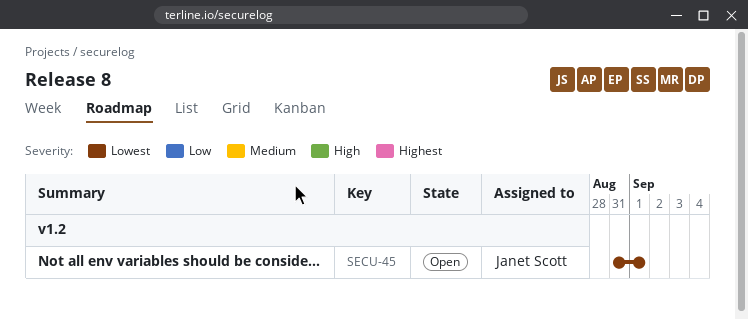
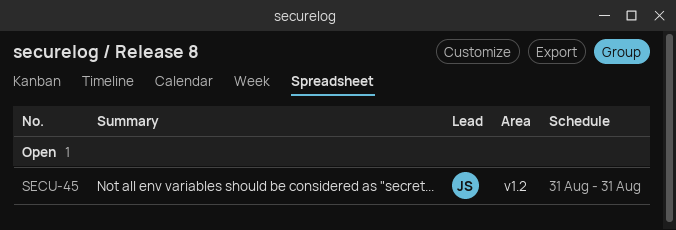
SECU-45, due: Sep 1 -> Aug 31

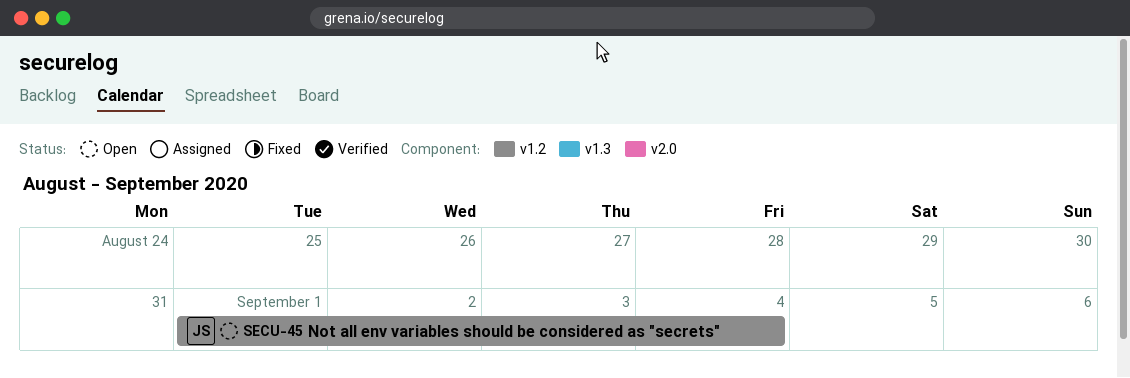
SECU-45, start: Aug 31 -> Sep 1
SECU-45, due: Aug 31 -> Sep 4

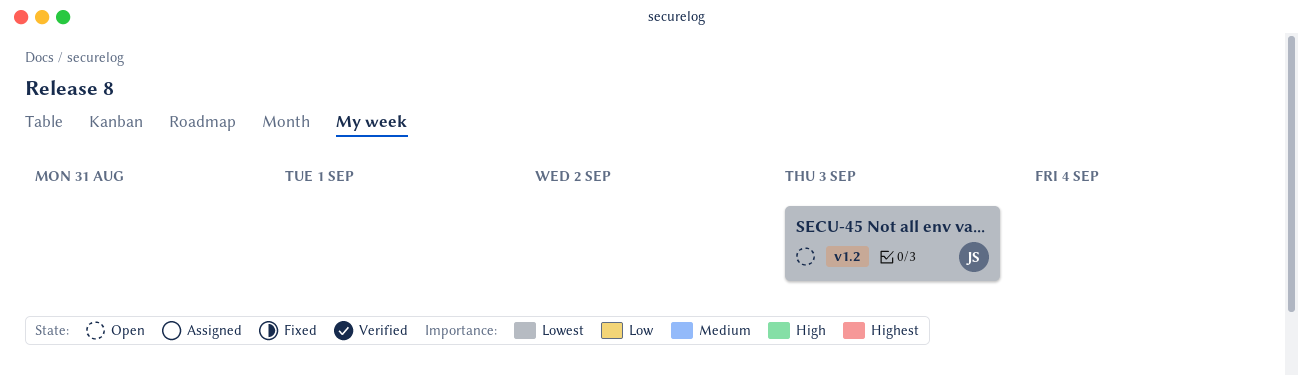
SECU-45, due: Sep 4 -> Sep 3

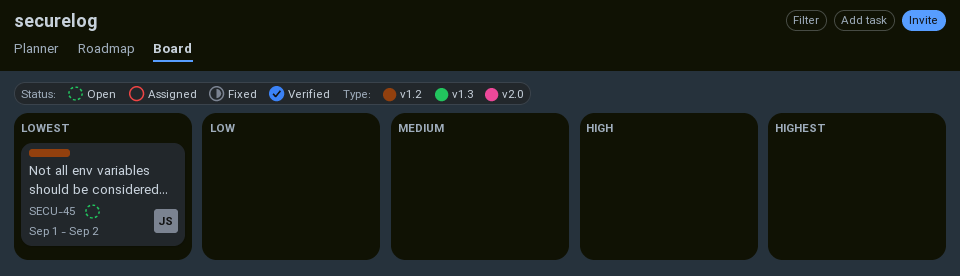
SECU-45, due: Sep 3 -> Sep 2

